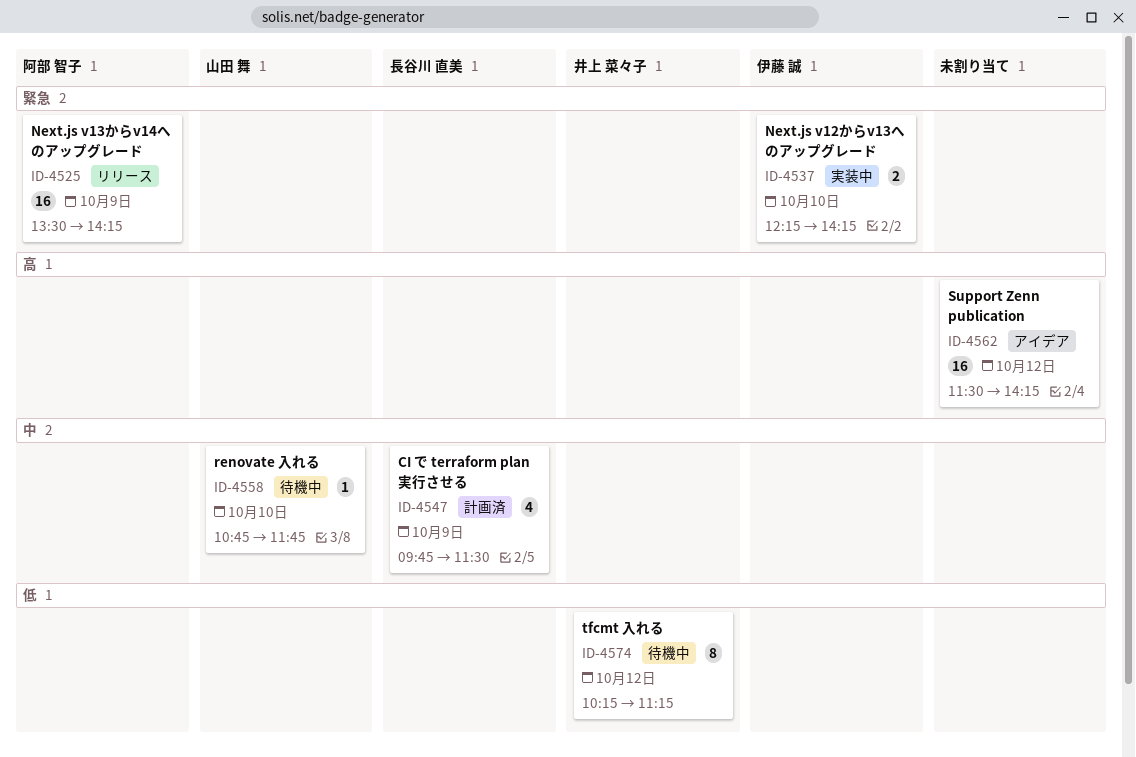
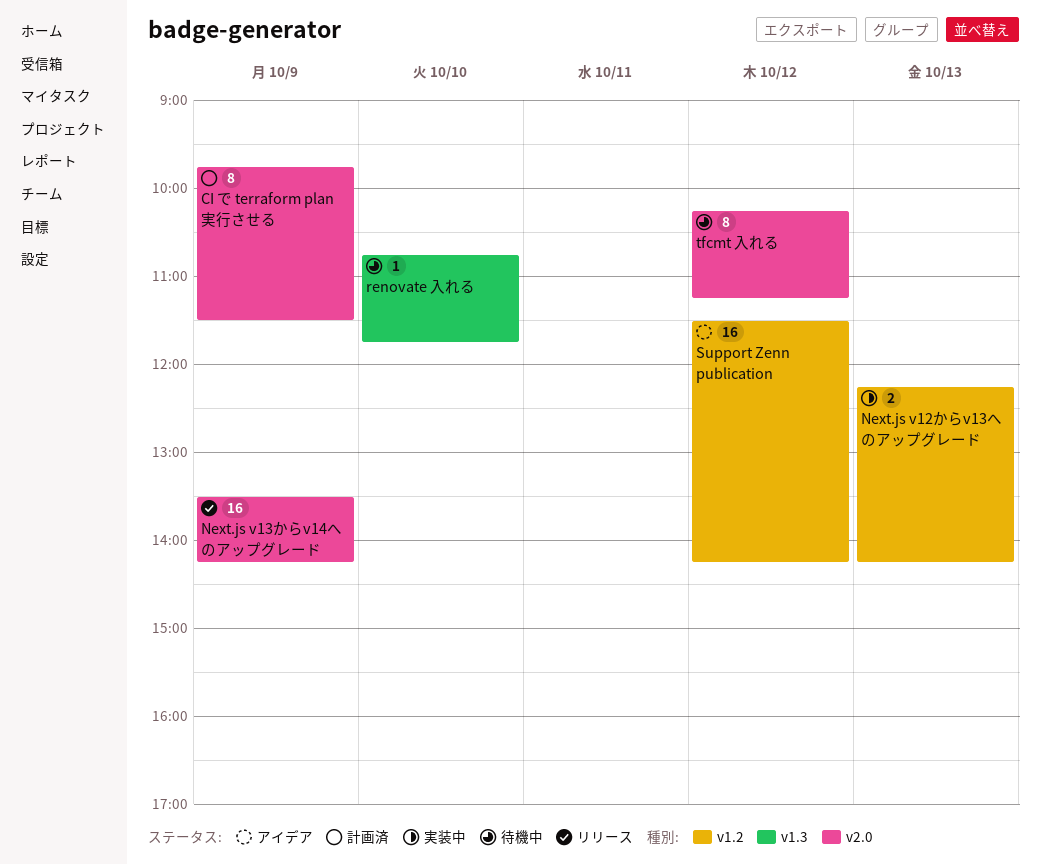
CI で terraform plan 実行させる, estimate: 4 -> 8
Next.js v12からv13へのアップグレード, day: Oct 10 -> Oct 13

